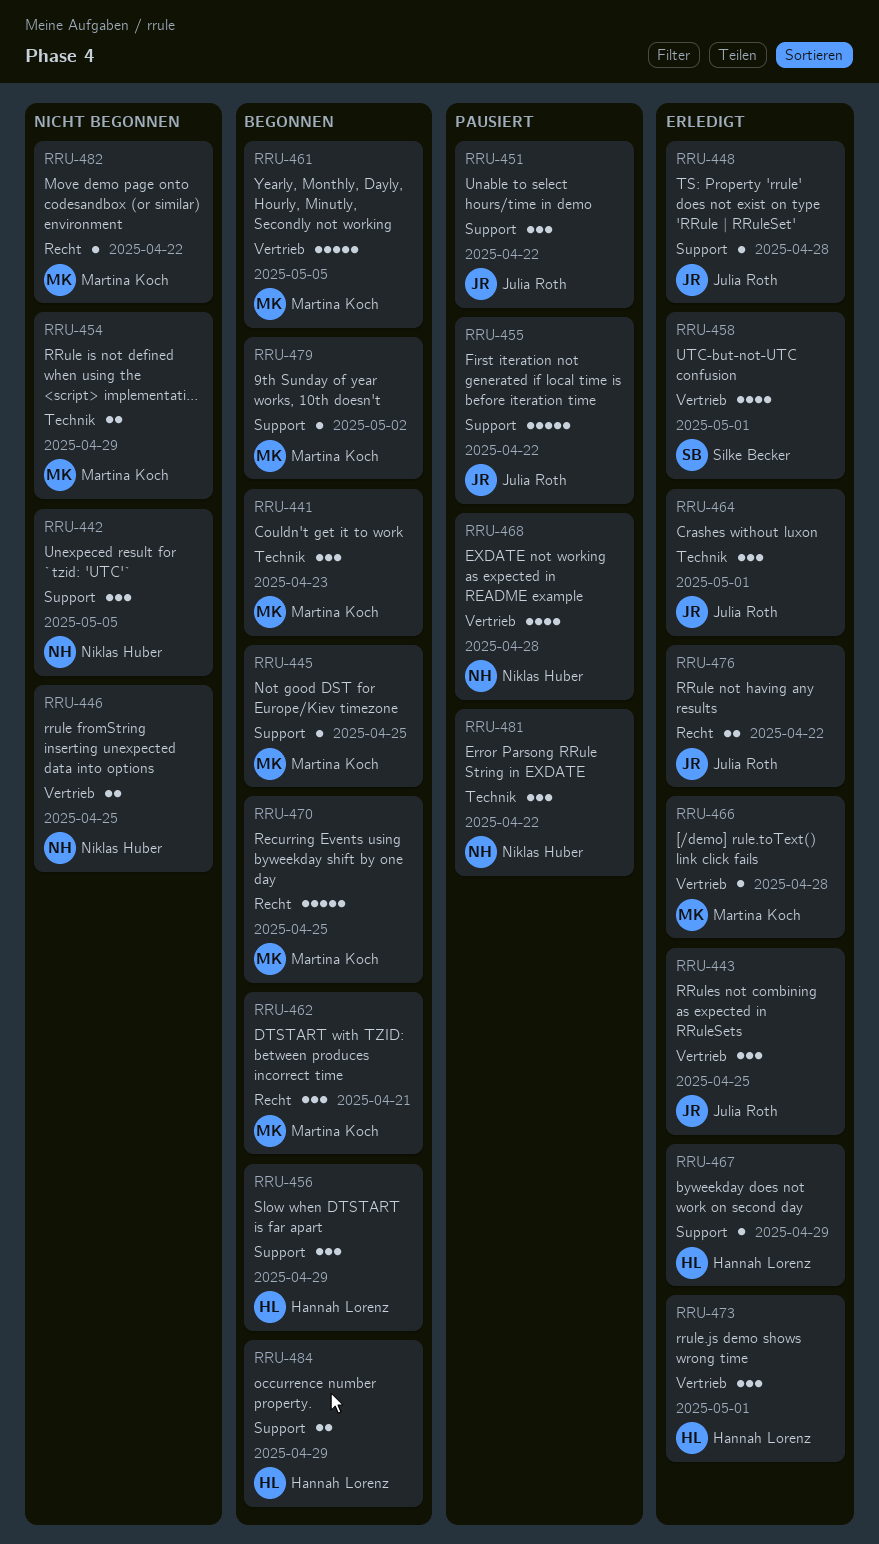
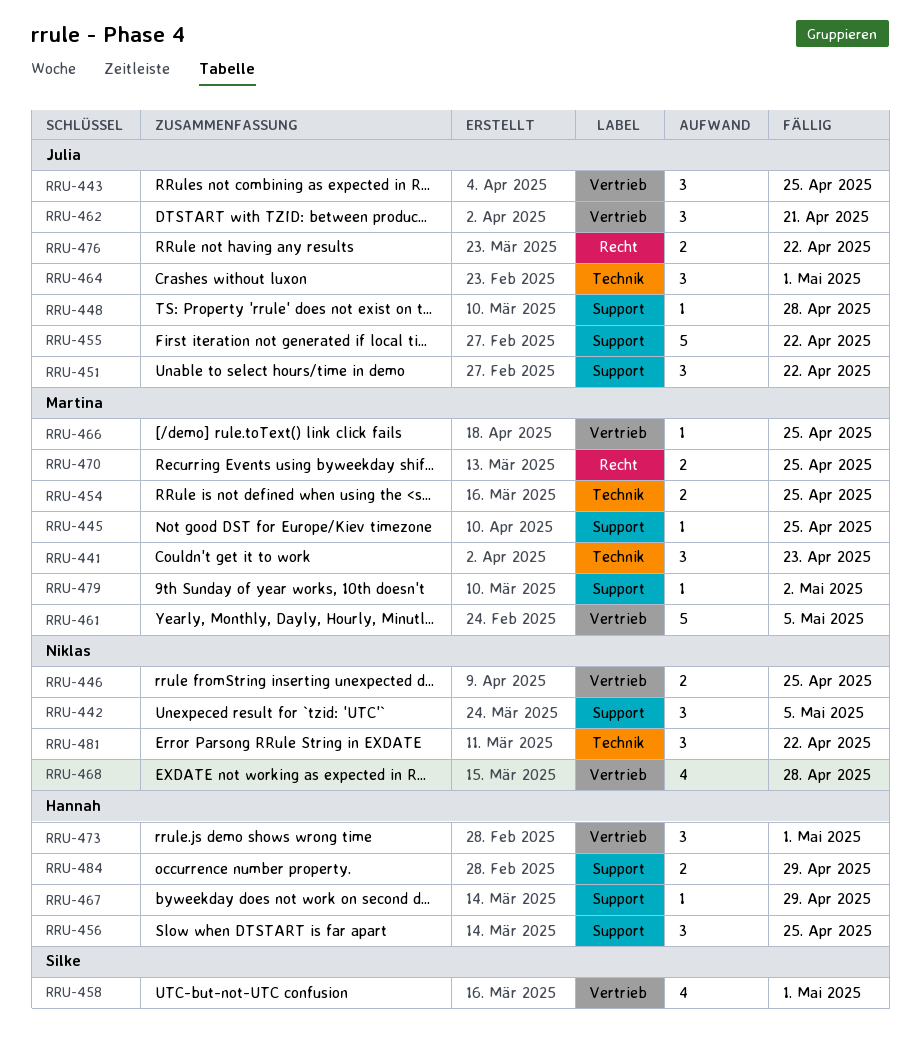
RRU-454, due: Apr 29 -> Apr 25
RRU-456, due: Apr 29 -> Apr 25
RRU-462, owner: Martina Koch -> Julia Roth
RRU-462, label: Recht -> Vertrieb
RRU-466, due: Apr 28 -> Apr 25
RRU-470, estimate: 5 -> 2
RRU-482: present -> none

